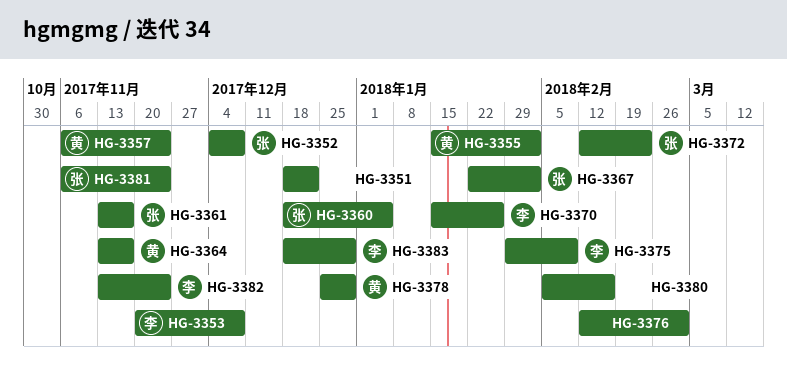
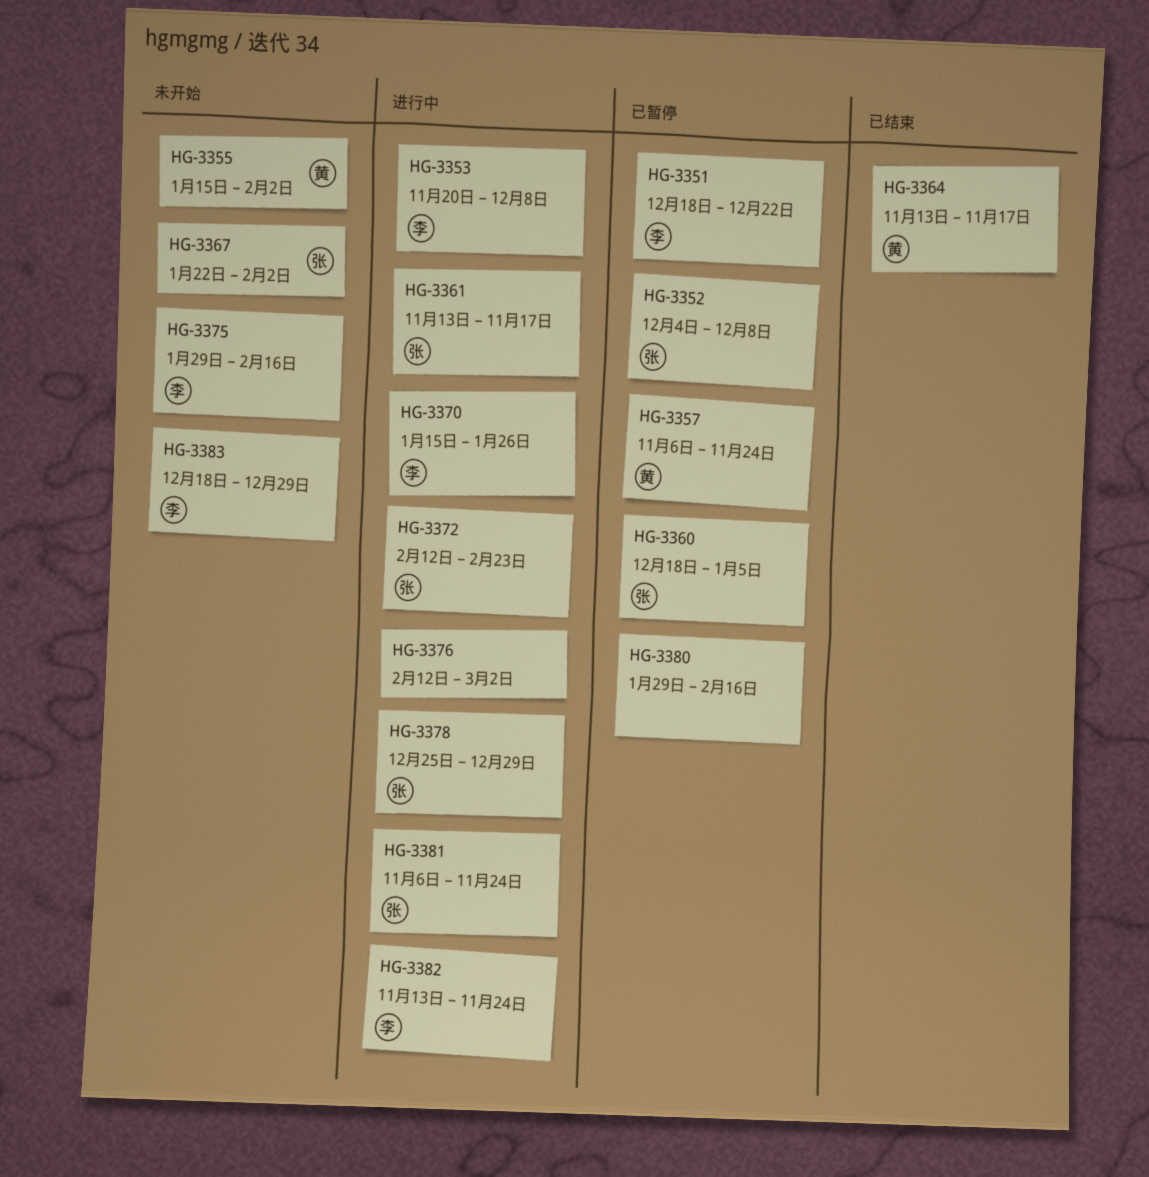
HG-3351, owner: none -> 李
HG-3375, due: Feb 9 -> Feb 16
HG-3378, owner: 黄 -> 张
HG-3380, start: Feb 5 -> Jan 29

